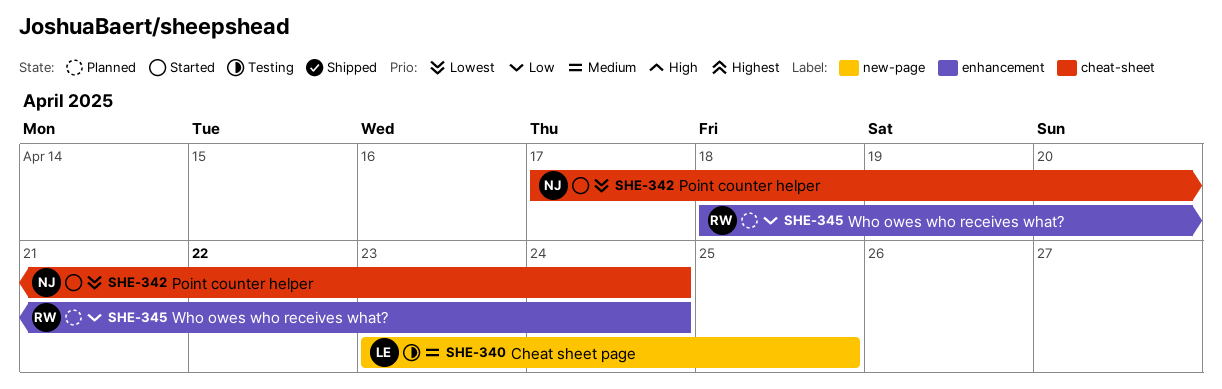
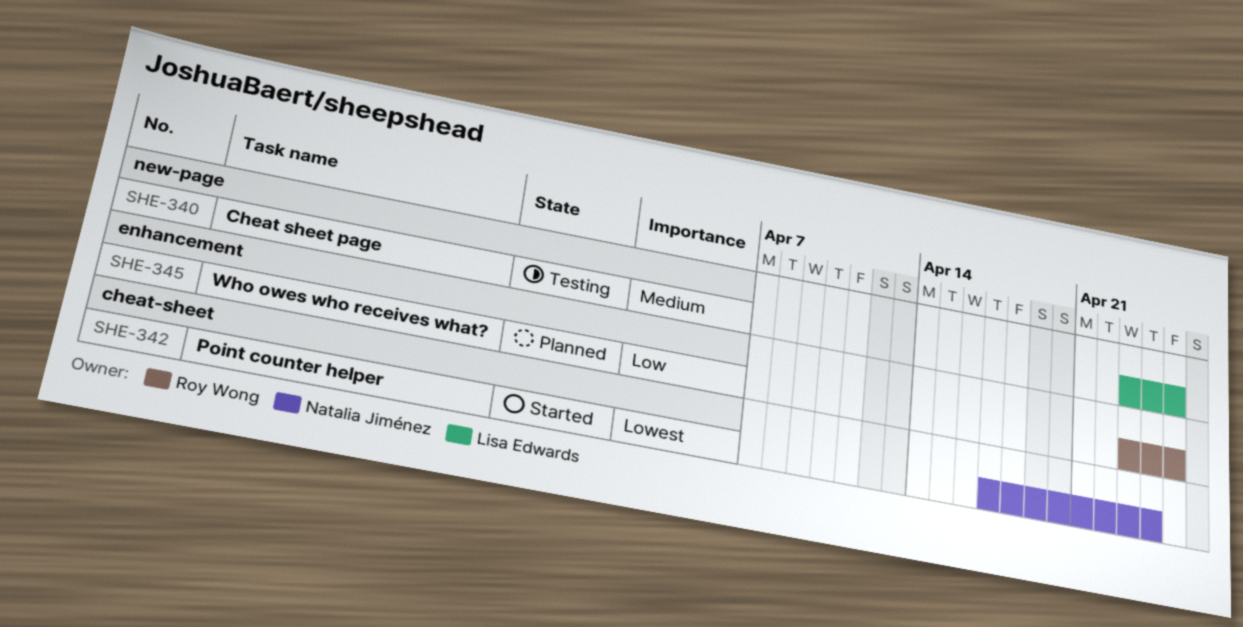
SHE-345, start: Apr 18 -> Apr 23
SHE-345, due: Apr 24 -> Apr 25

